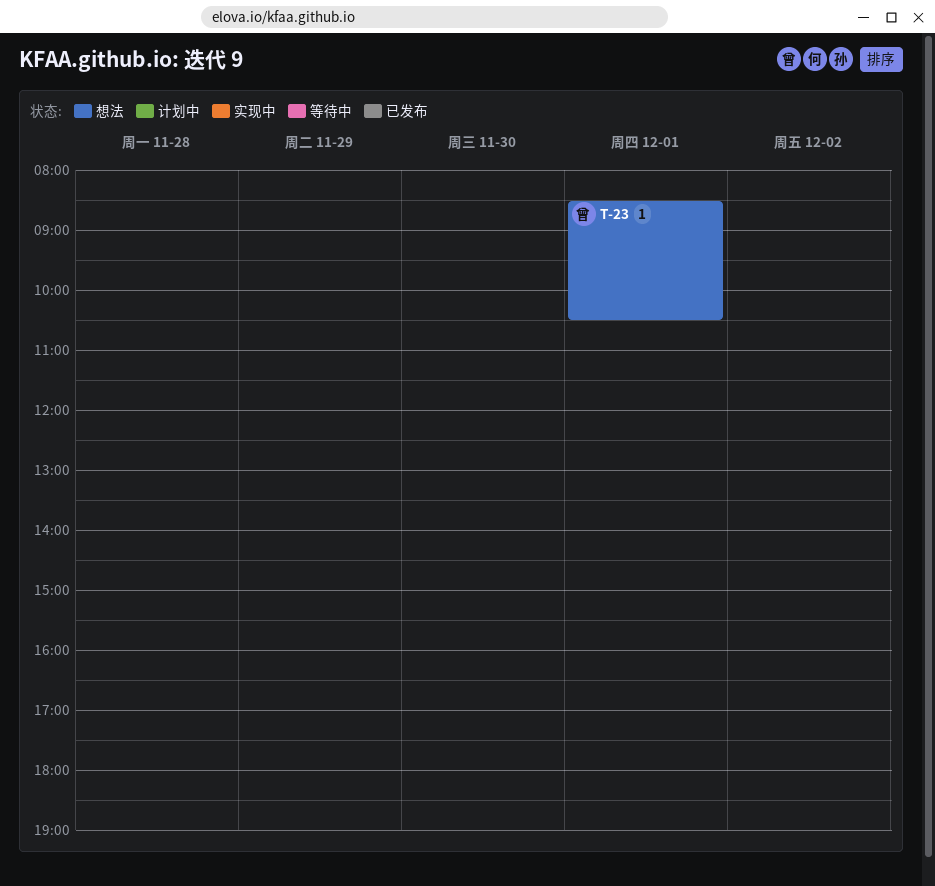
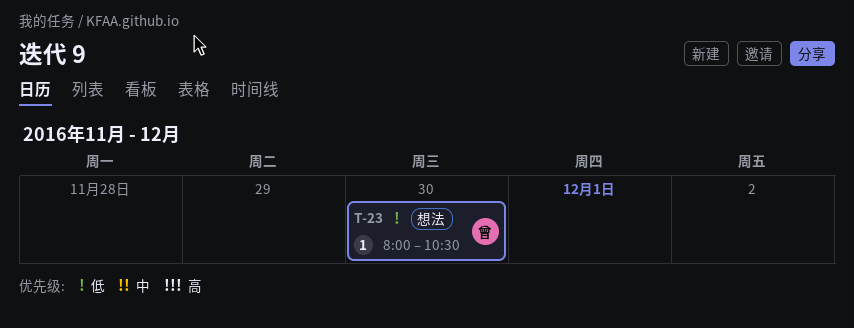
T-23, day: Dec 1 -> Nov 30
T-23, begins: 08:30 -> 08:00

